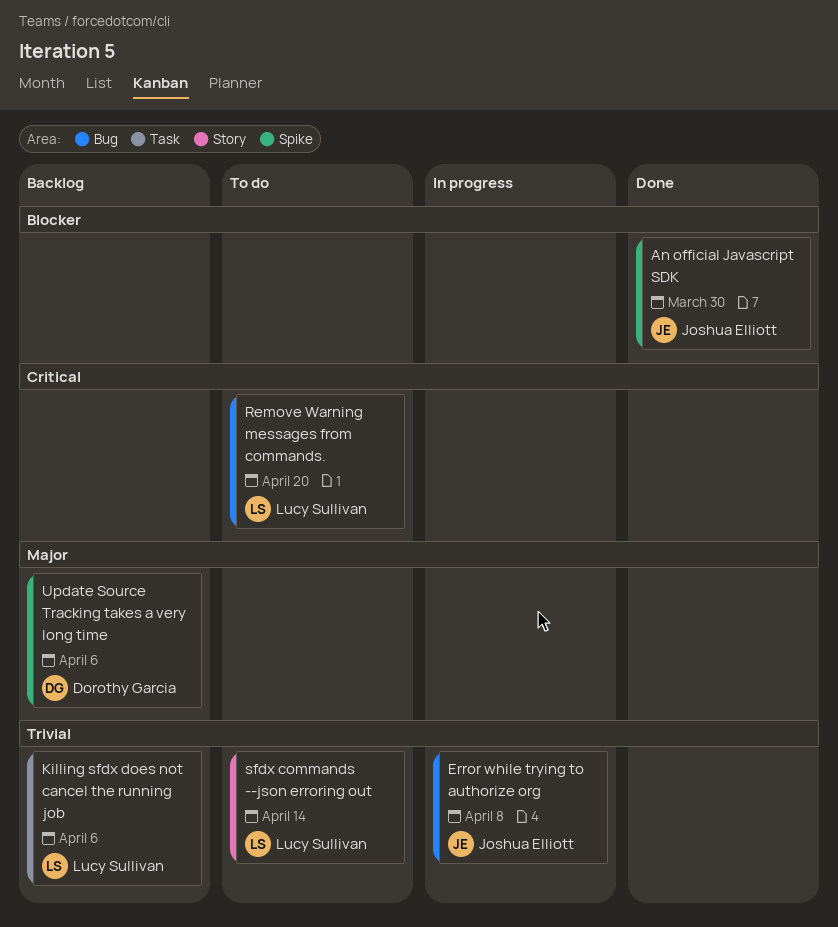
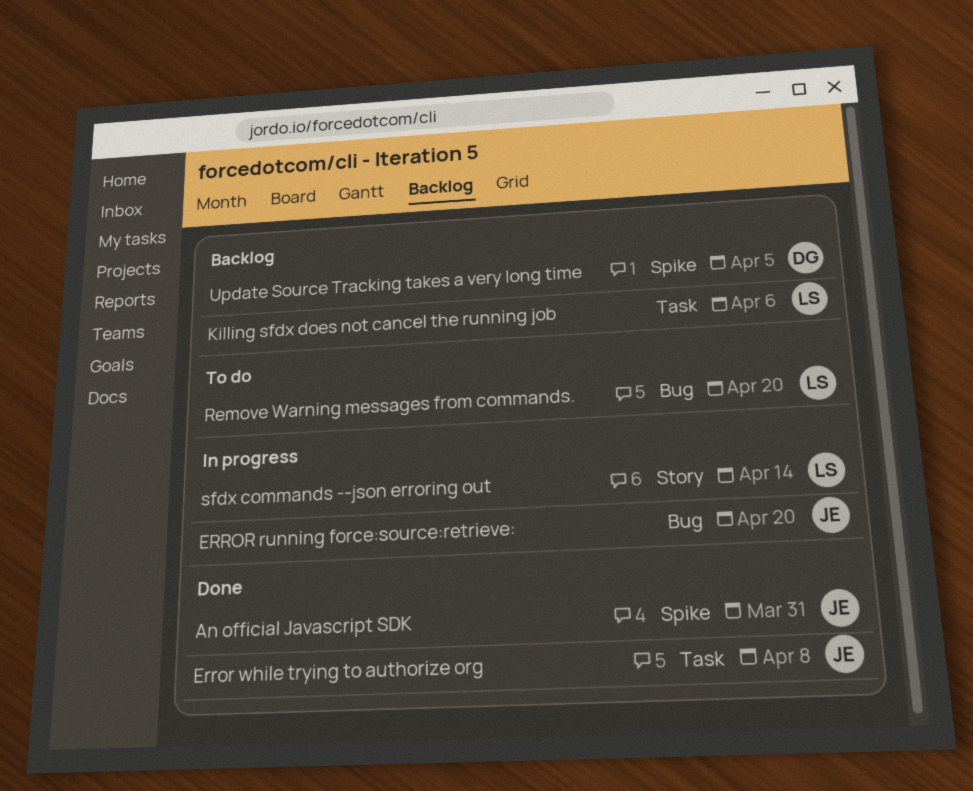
An official Javascript SDK, due: Mar 30 -> Mar 31
ERROR running force:source:retrieve:: none -> present
Error while trying to authorize org, status: In progress -> Done
Error while trying to authorize org, label: Bug -> Task
sfdx commands --json erroring out, status: To do -> In progress
Update Source Tracking takes a very long time, due: Apr 6 -> Apr 5

